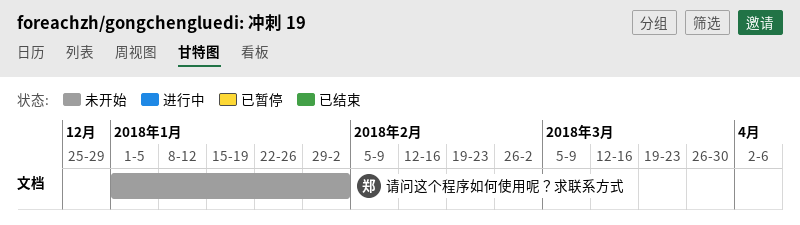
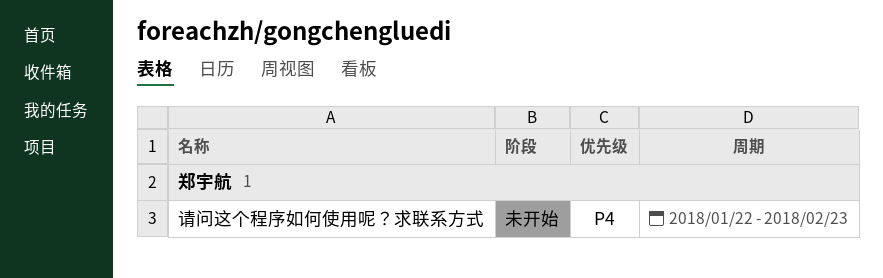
请问这个程序如何使用呢？求联系方式, start: Jan 1 -> Jan 22
请问这个程序如何使用呢？求联系方式, due: Feb 2 -> Feb 23

